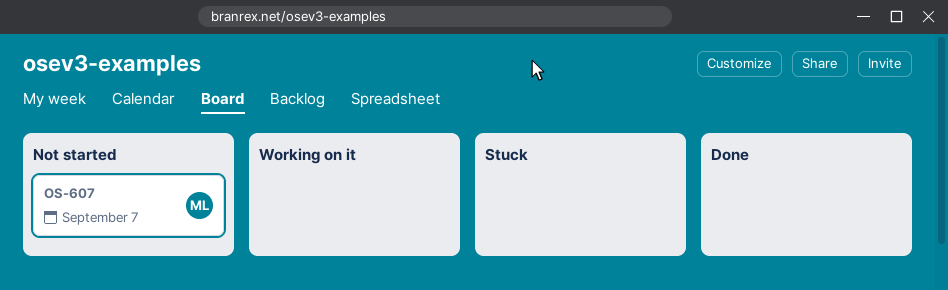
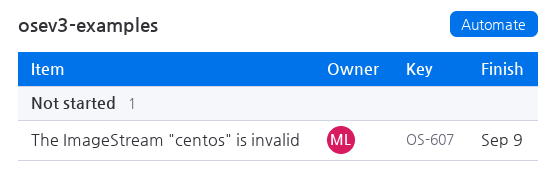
OS-607, due: Sep 7 -> Sep 9

